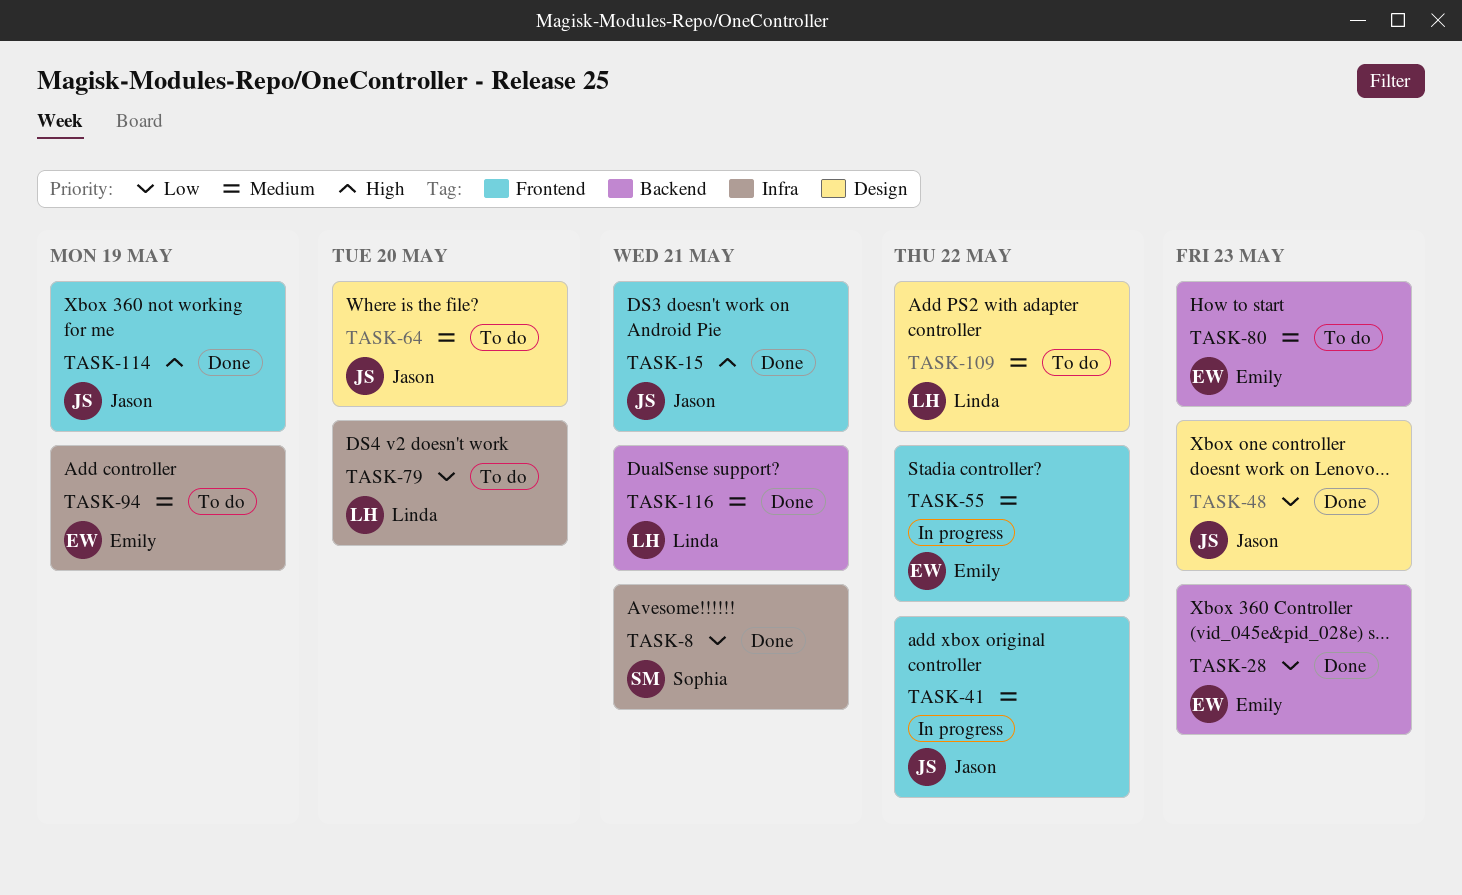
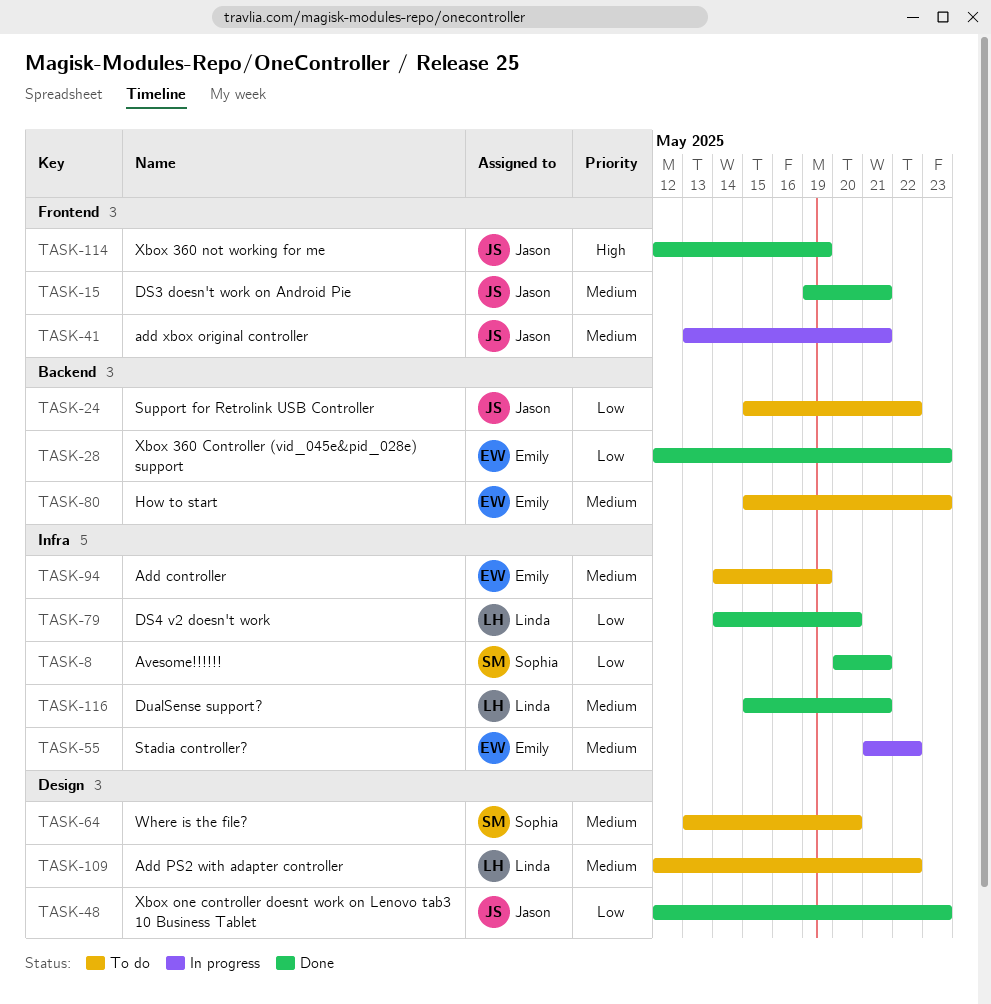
TASK-15, priority: High -> Medium
TASK-24: none -> present
TASK-41, due: May 22 -> May 21
TASK-55, label: Frontend -> Infra
TASK-64, owner: Jason -> Sophia
TASK-79, status: To do -> Done
TASK-116, label: Backend -> Infra

